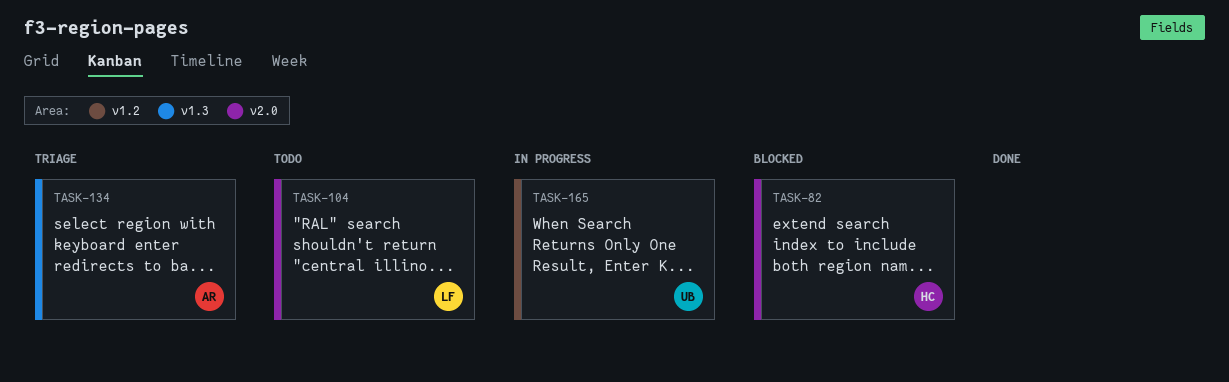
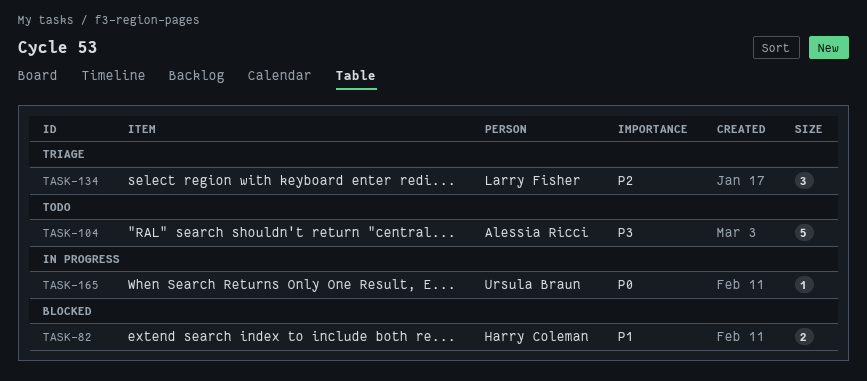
TASK-104, owner: Larry Fisher -> Alessia Ricci
TASK-134, owner: Alessia Ricci -> Larry Fisher

